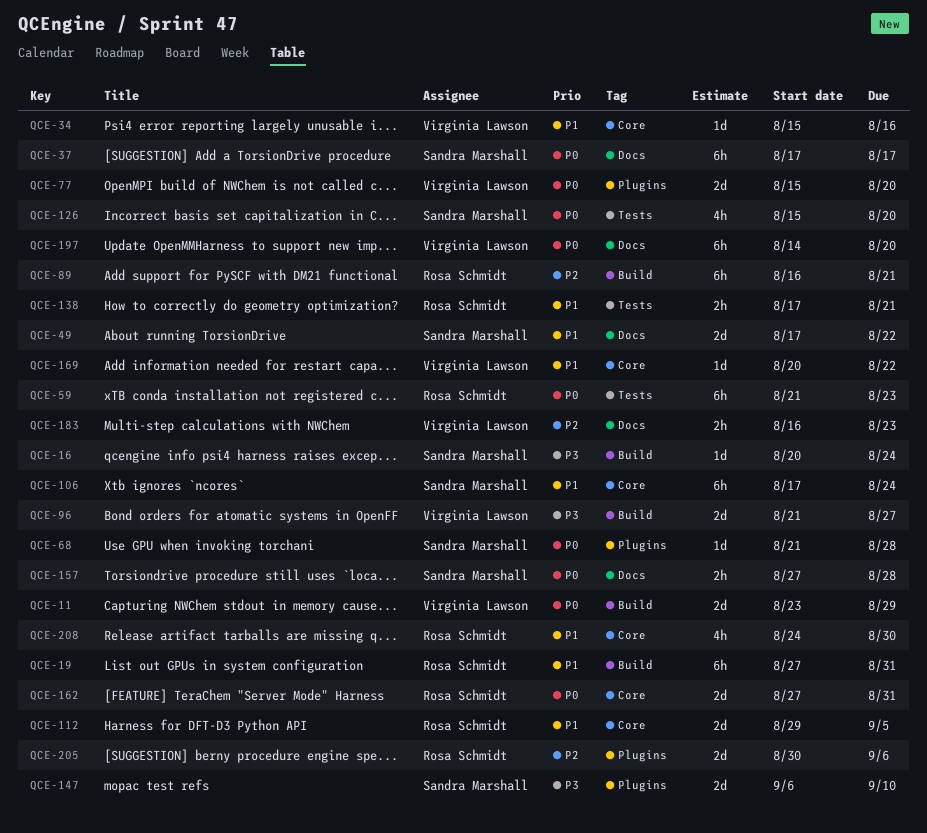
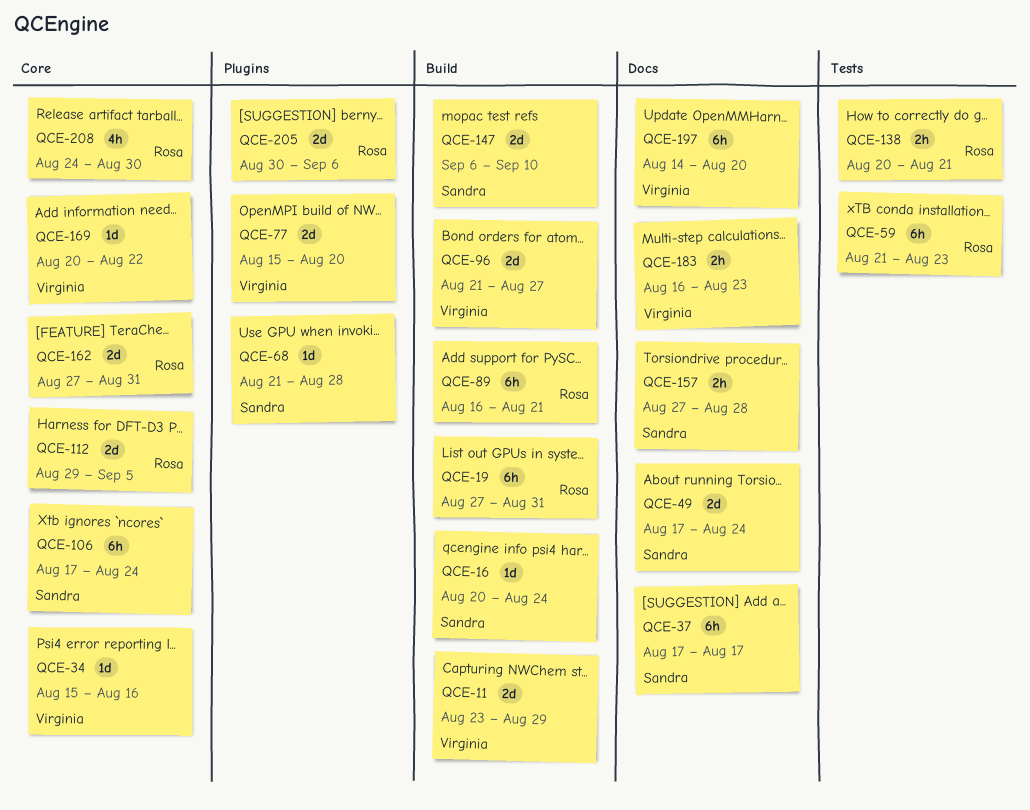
QCE-49, due: Aug 22 -> Aug 24
QCE-126: present -> none
QCE-138, start: Aug 17 -> Aug 20
QCE-147, label: Plugins -> Build

